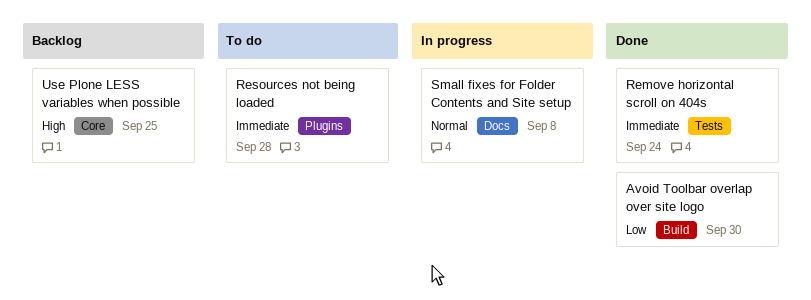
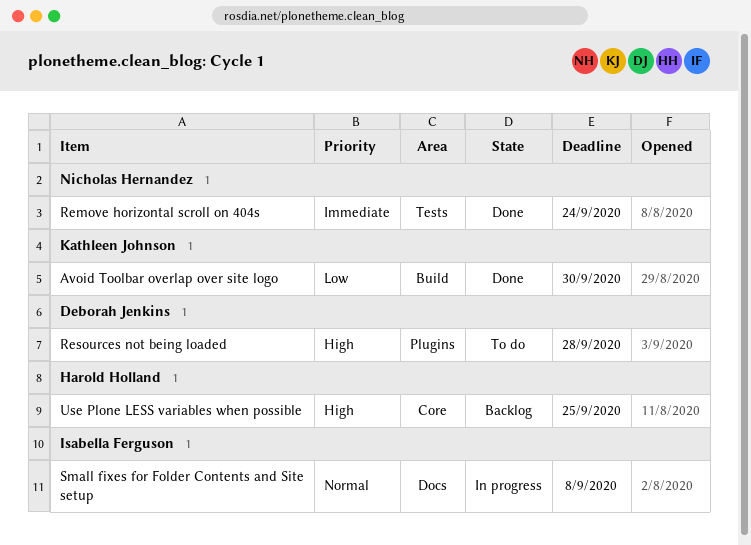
Resources not being loaded, priority: Immediate -> High

